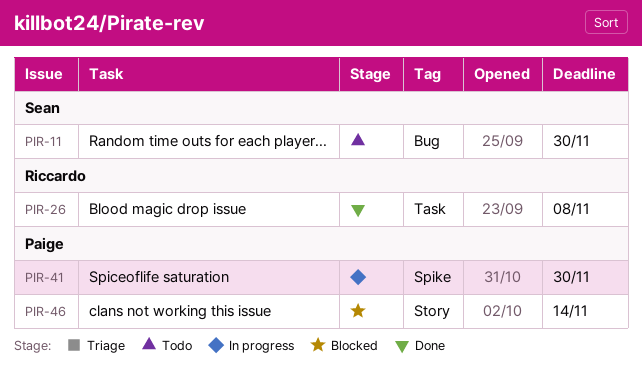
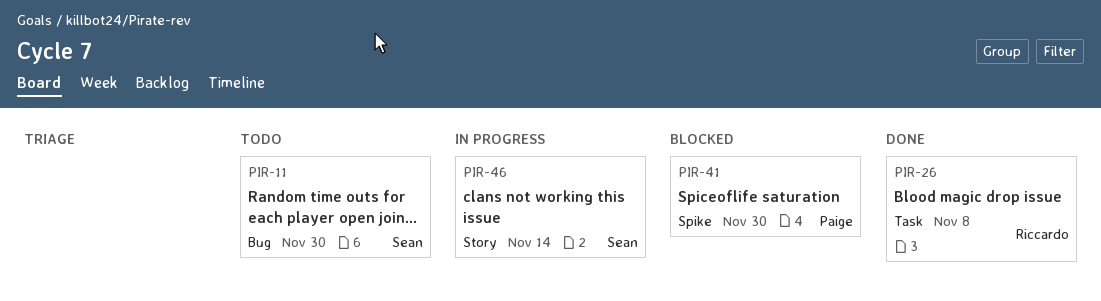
PIR-41, status: In progress -> Blocked
PIR-46, status: Blocked -> In progress
PIR-46, owner: Paige -> Sean

